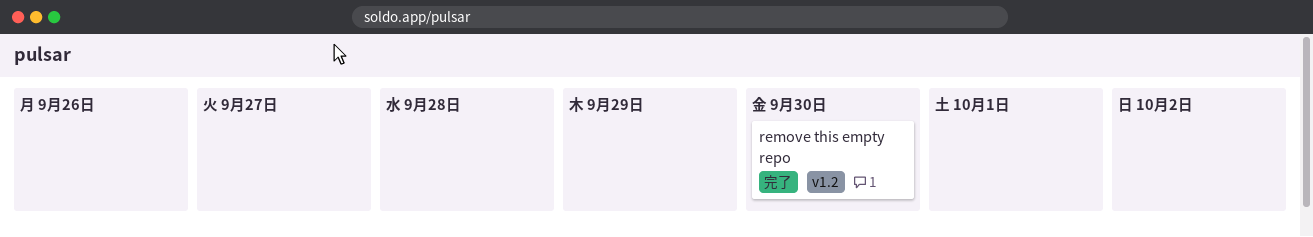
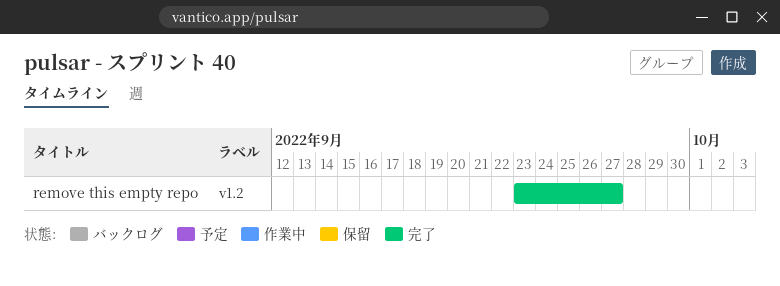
remove this empty repo, due: Sep 30 -> Sep 27

